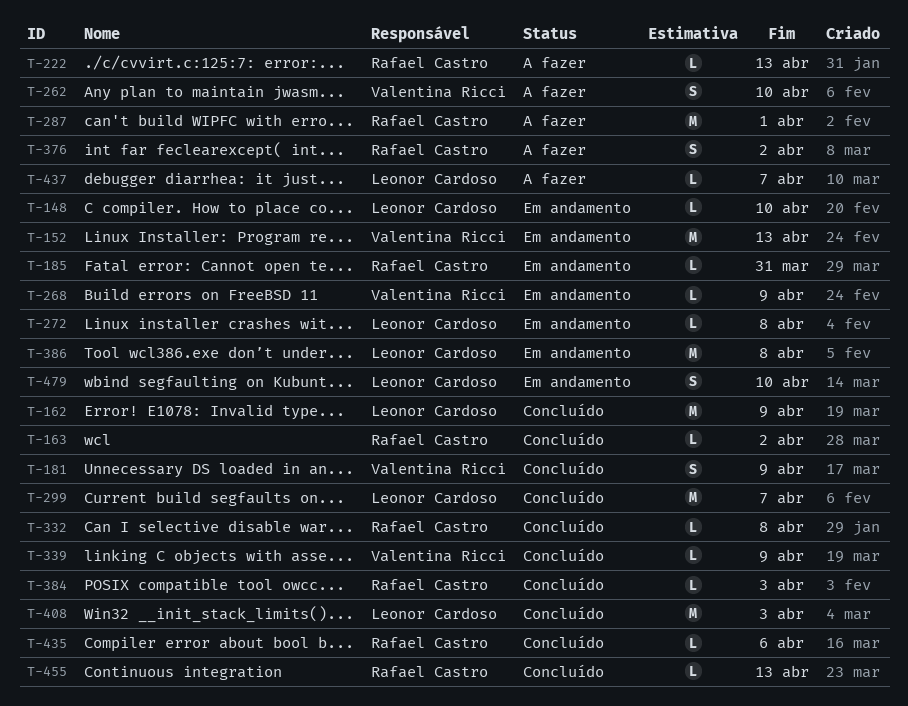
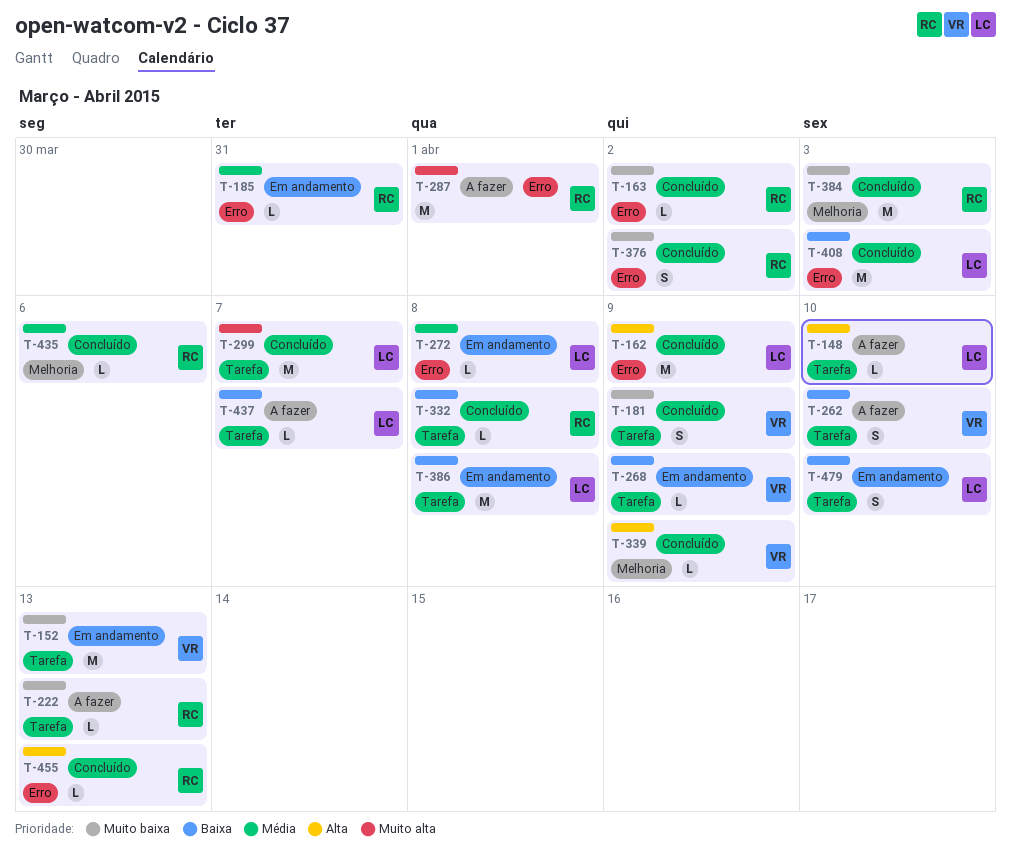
T-148, status: Em andamento -> A fazer
T-376, status: A fazer -> Concluído
T-384, estimate: L -> M

